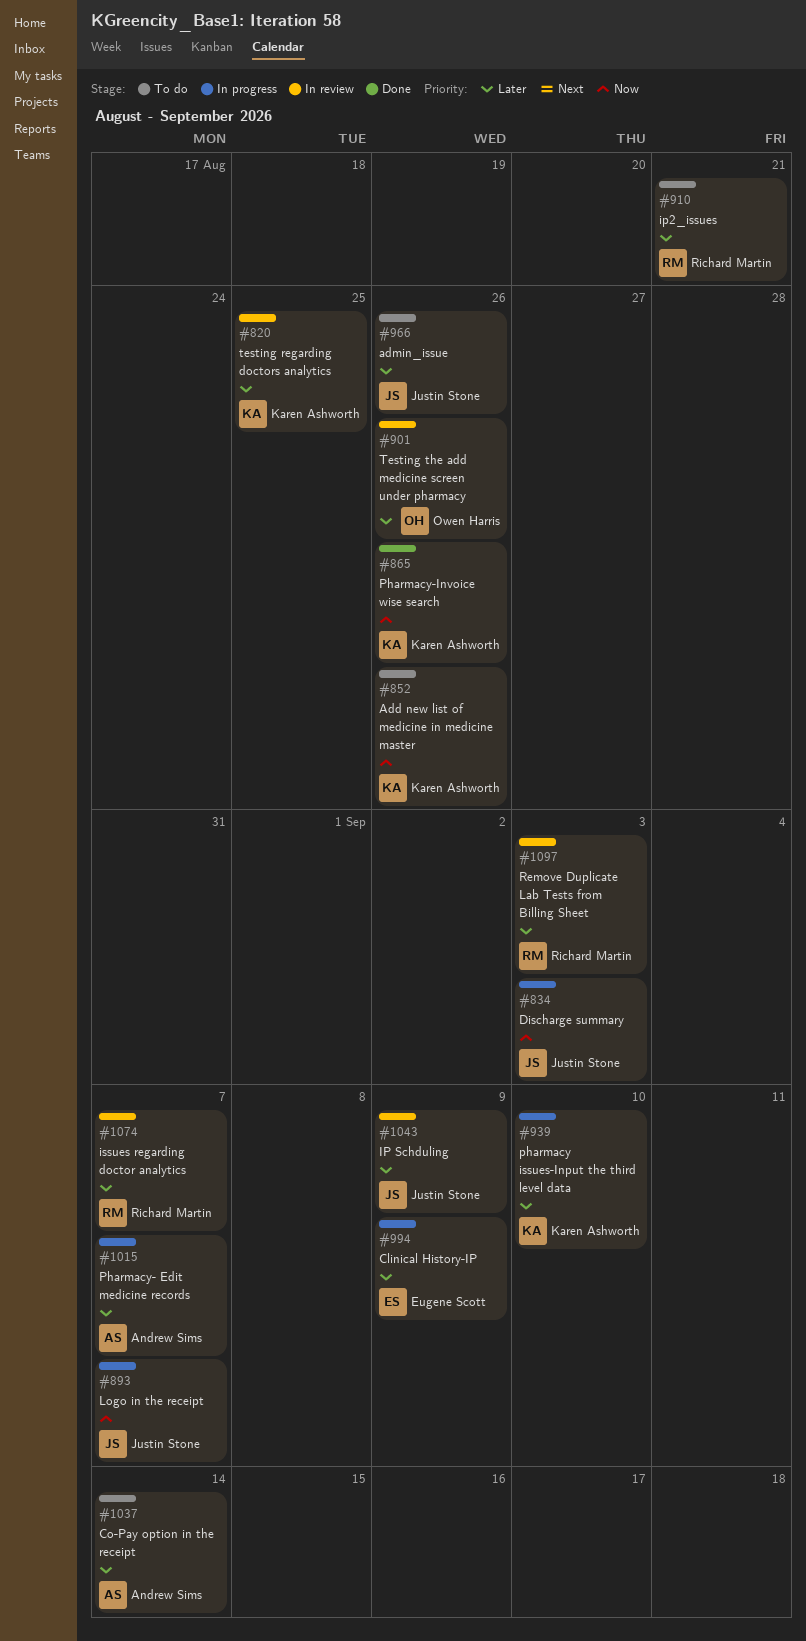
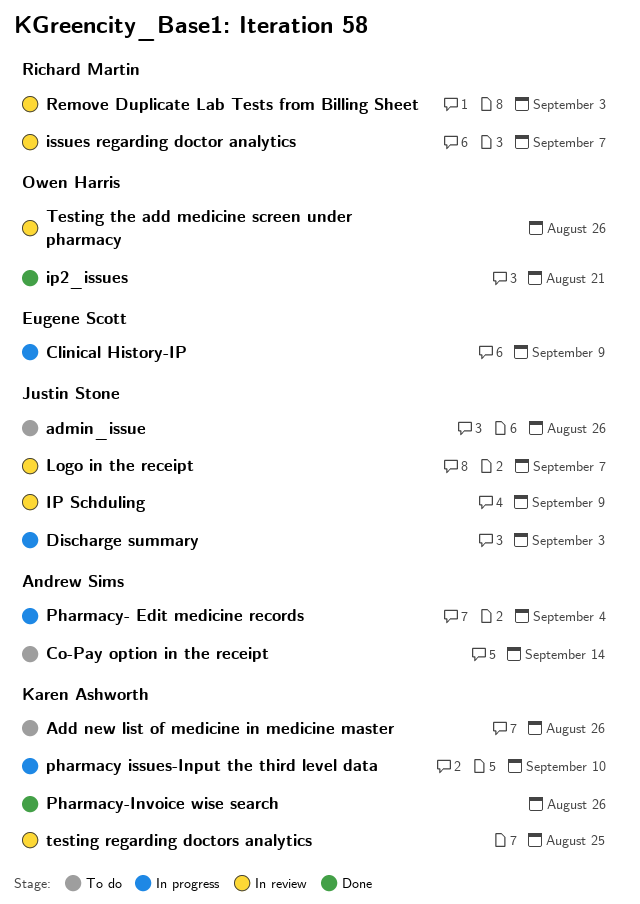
ip2_issues, status: To do -> Done
ip2_issues, owner: Richard Martin -> Owen Harris
Logo in the receipt, status: In progress -> In review
Pharmacy- Edit medicine records, due: Sep 7 -> Sep 4

